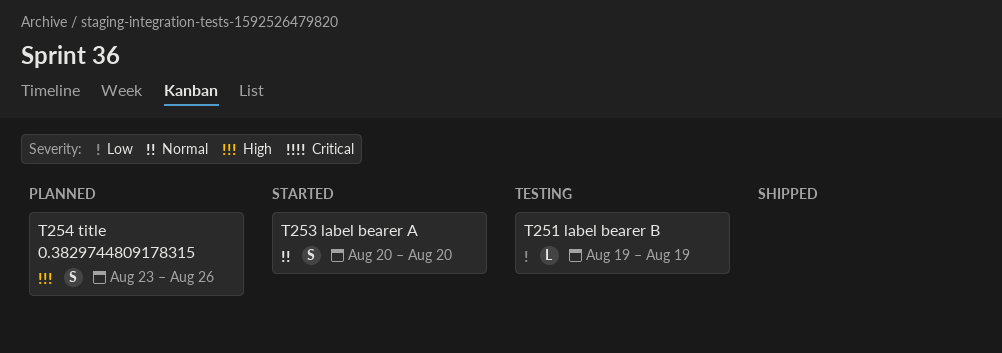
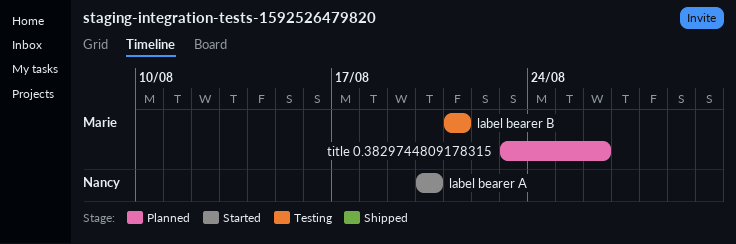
label bearer B, start: Aug 19 -> Aug 21
label bearer B, due: Aug 19 -> Aug 21

